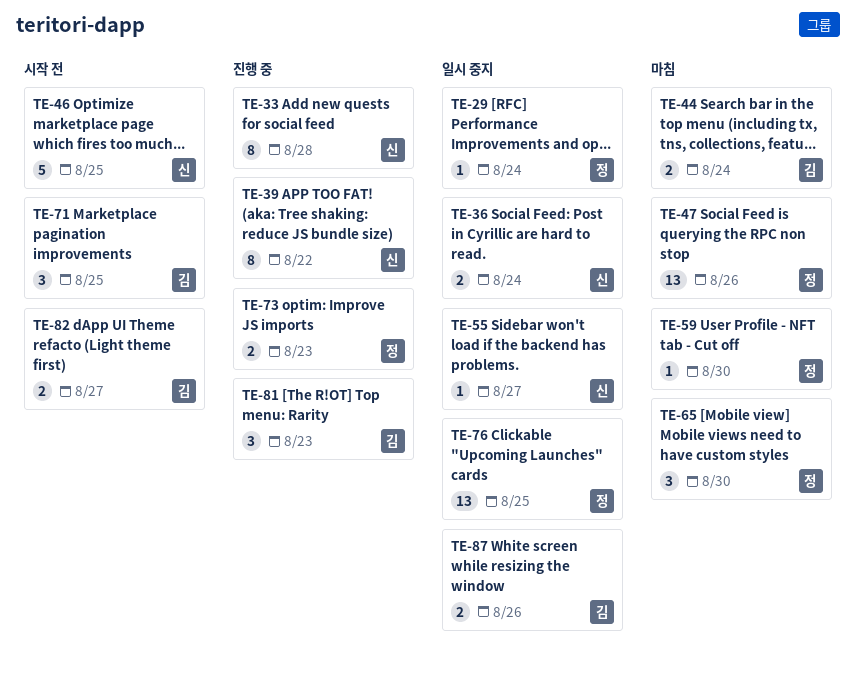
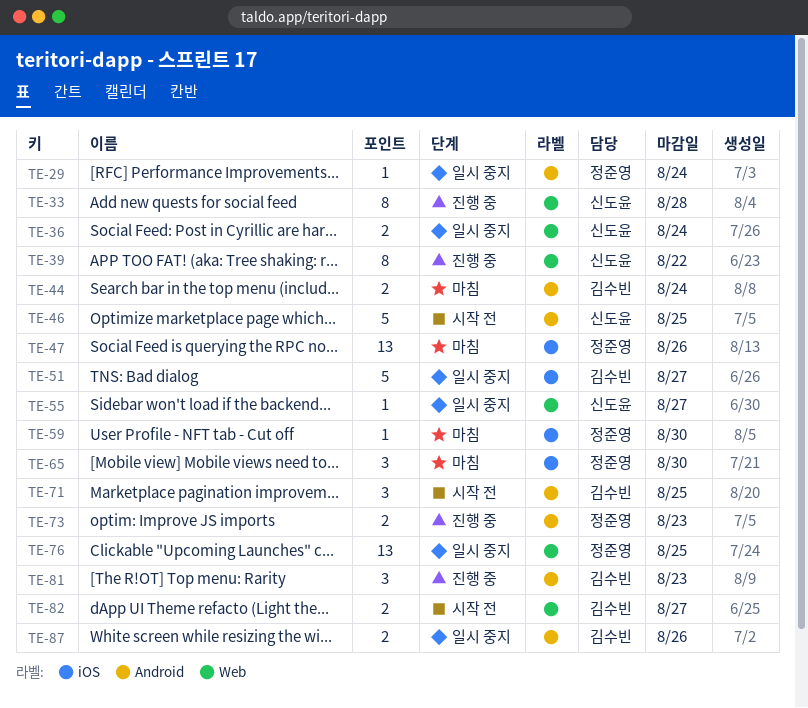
TE-51: none -> present

